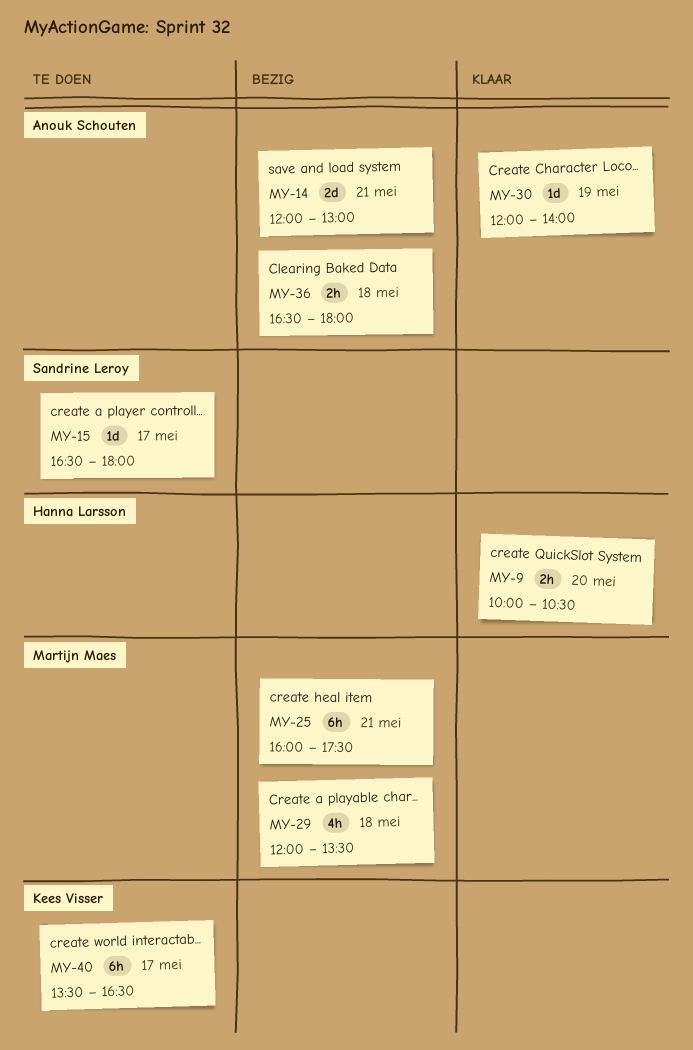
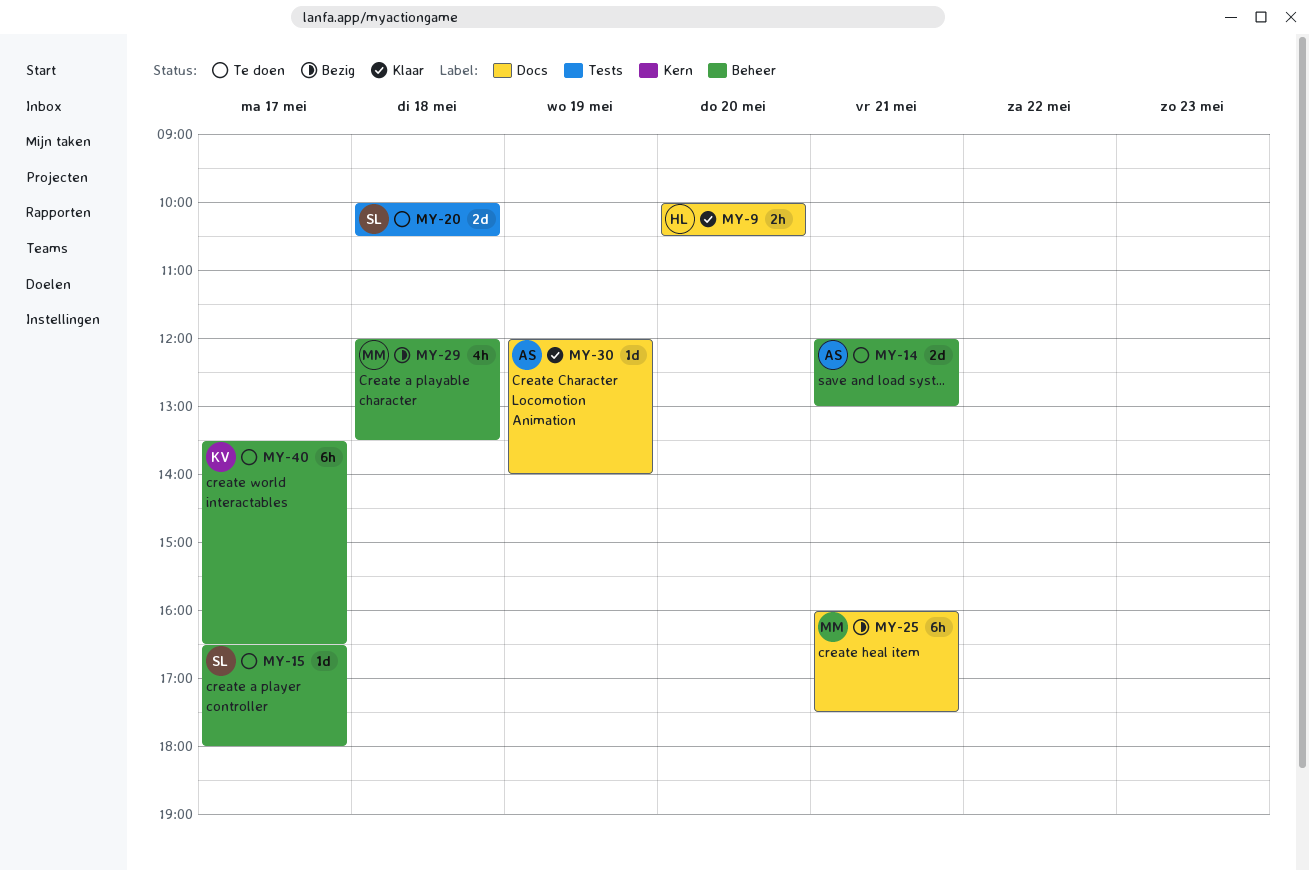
MY-14, status: Bezig -> Te doen
MY-20: none -> present
MY-36: present -> none

